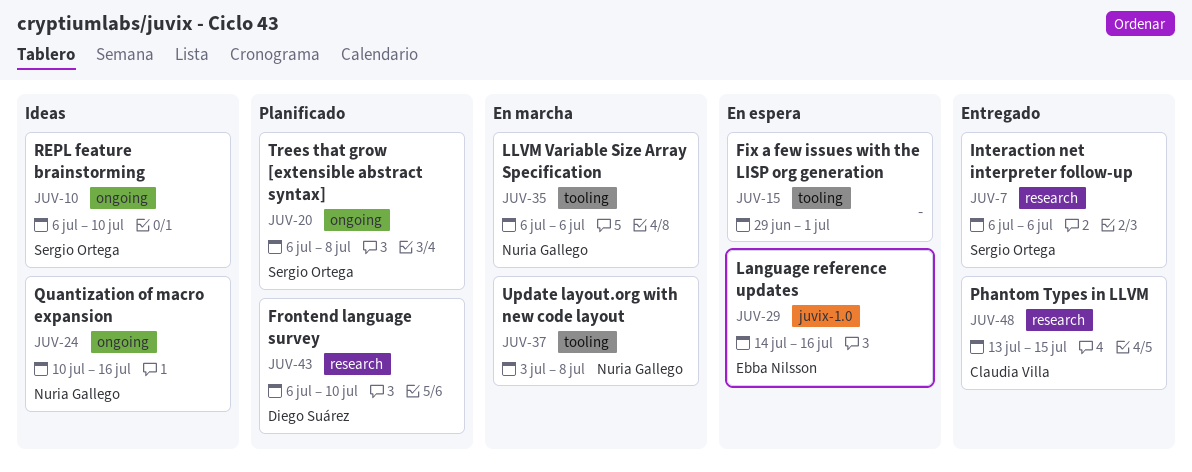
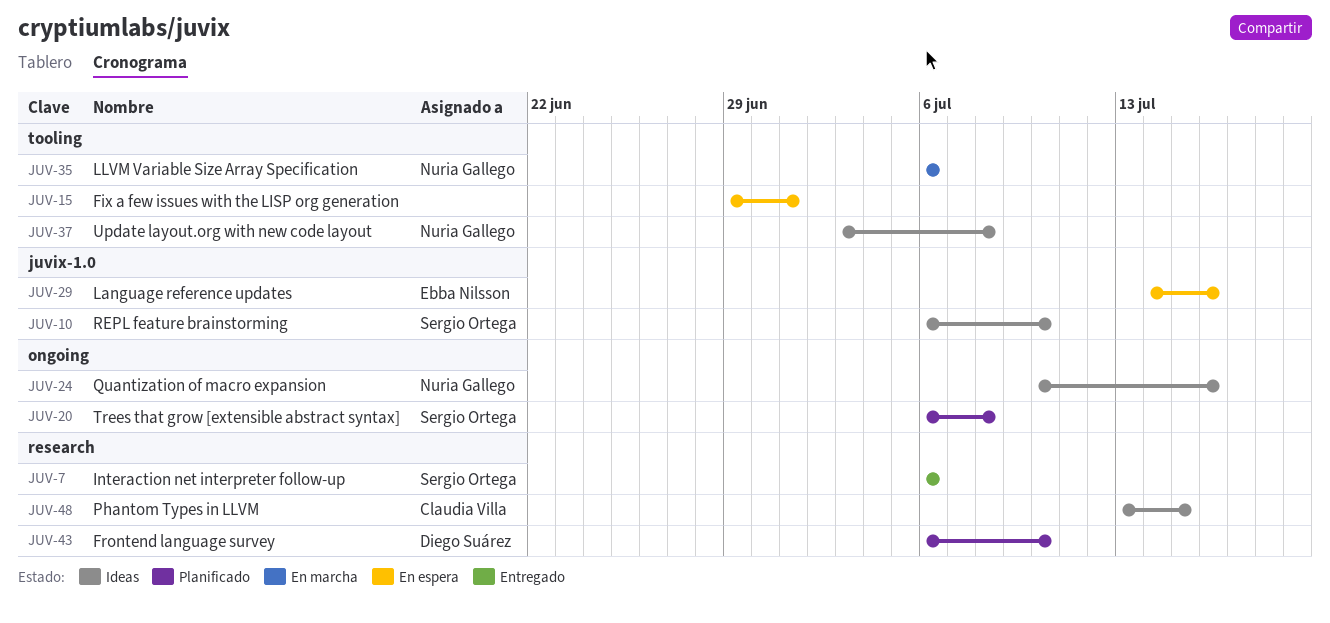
JUV-10, label: ongoing -> juvix-1.0
JUV-37, status: En marcha -> Ideas
JUV-48, status: Entregado -> Ideas

